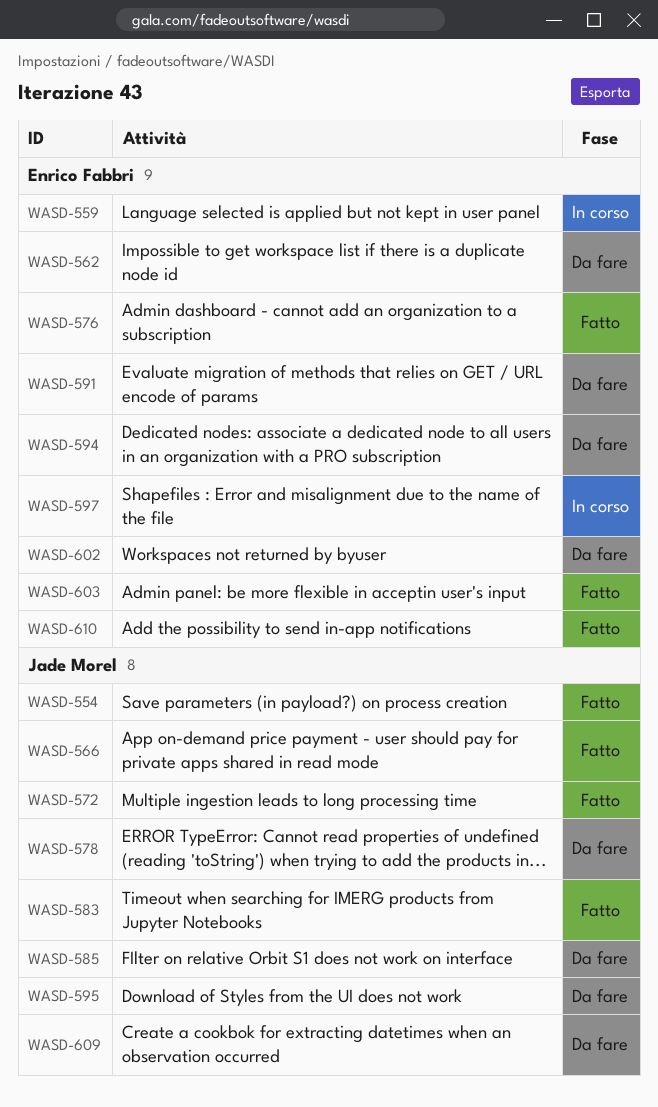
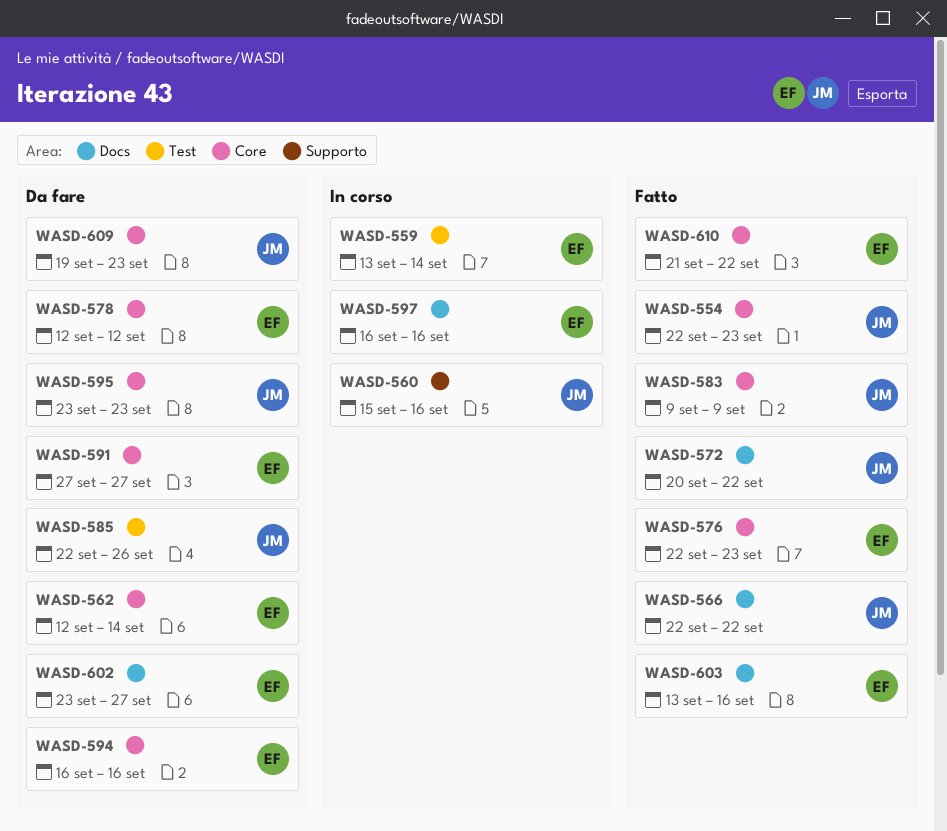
WASD-560: none -> present
WASD-578, owner: Jade Morel -> Enrico Fabbri

